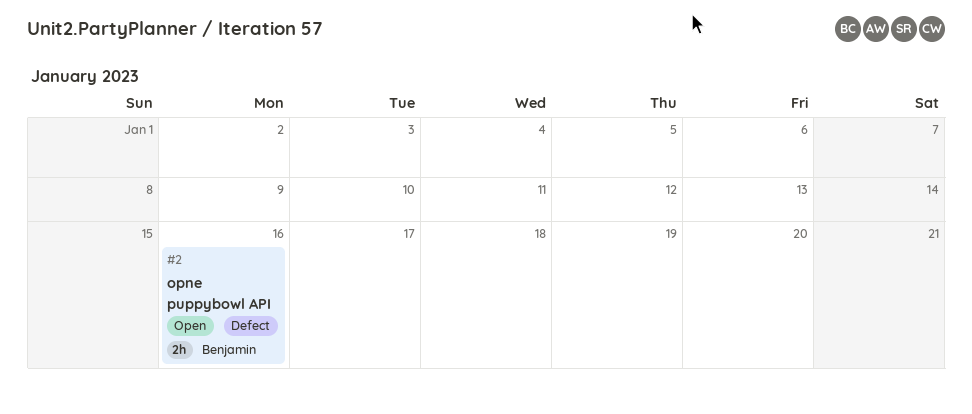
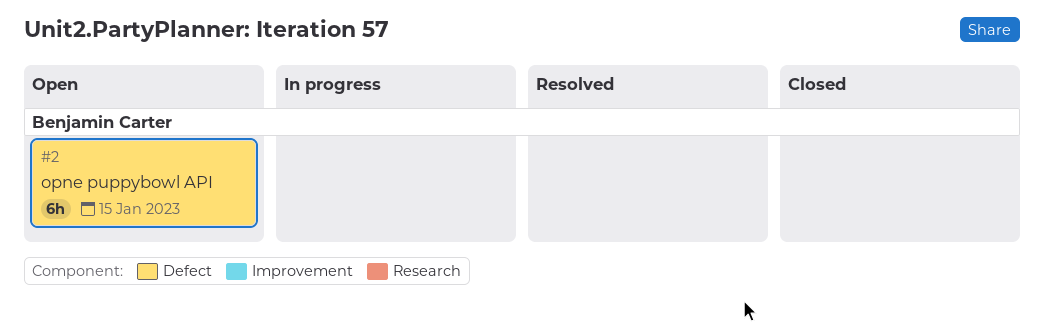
#2, estimate: 2h -> 6h
#2, due: Jan 16 -> Jan 15

